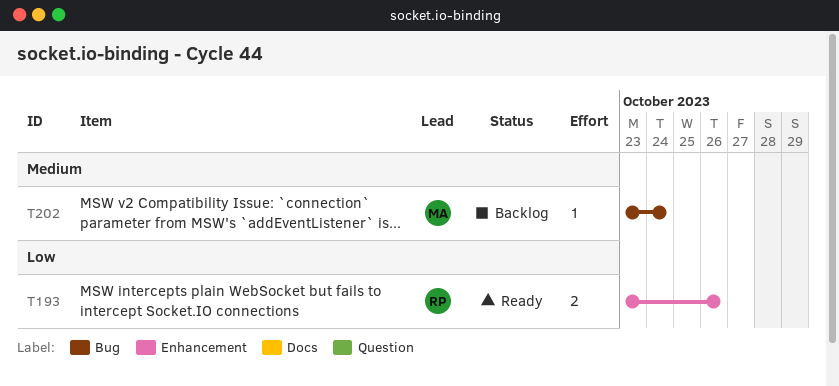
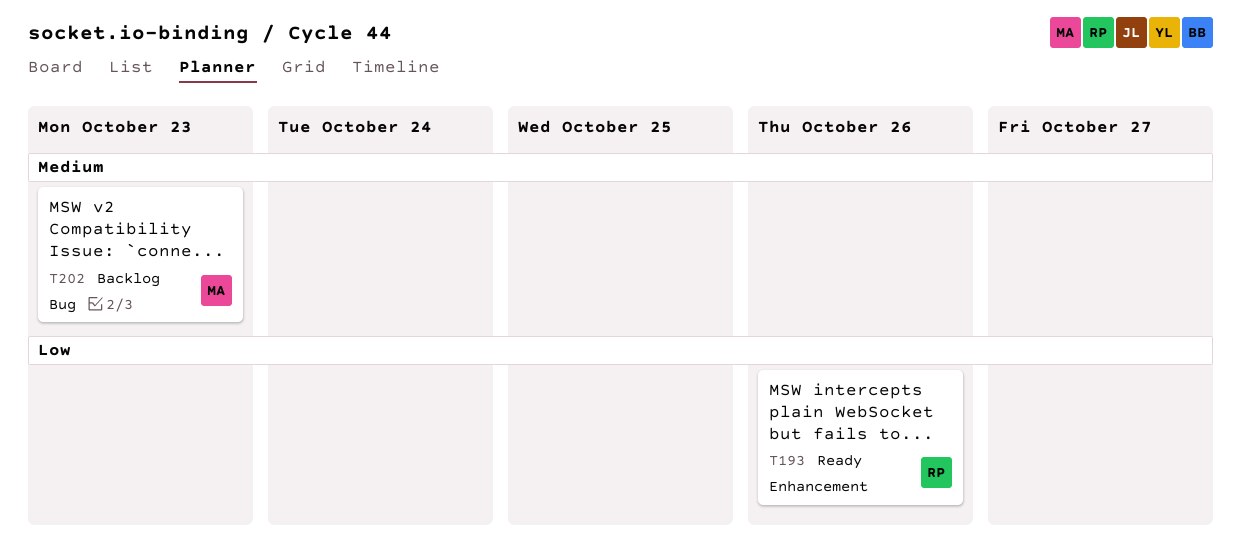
T202, due: Oct 24 -> Oct 23

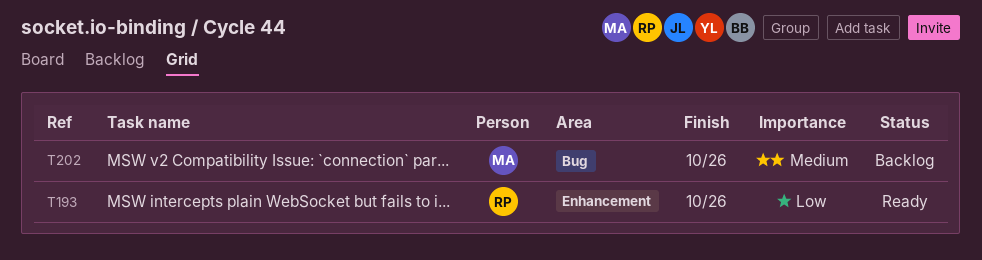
T202, due: Oct 23 -> Oct 26

